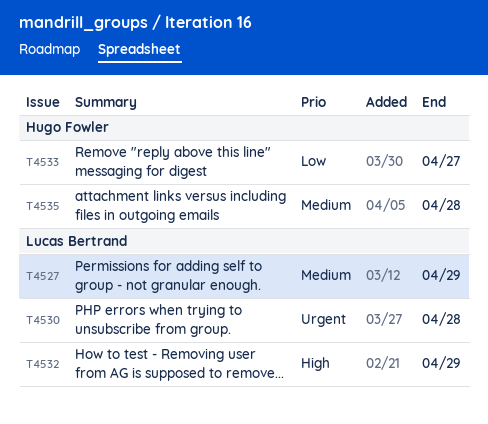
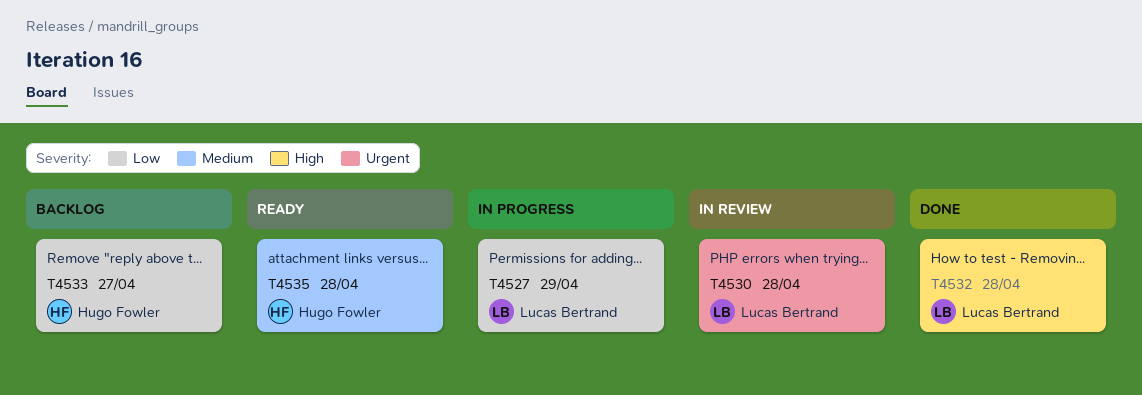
T4527, priority: Medium -> Low
T4532, due: Apr 29 -> Apr 28

